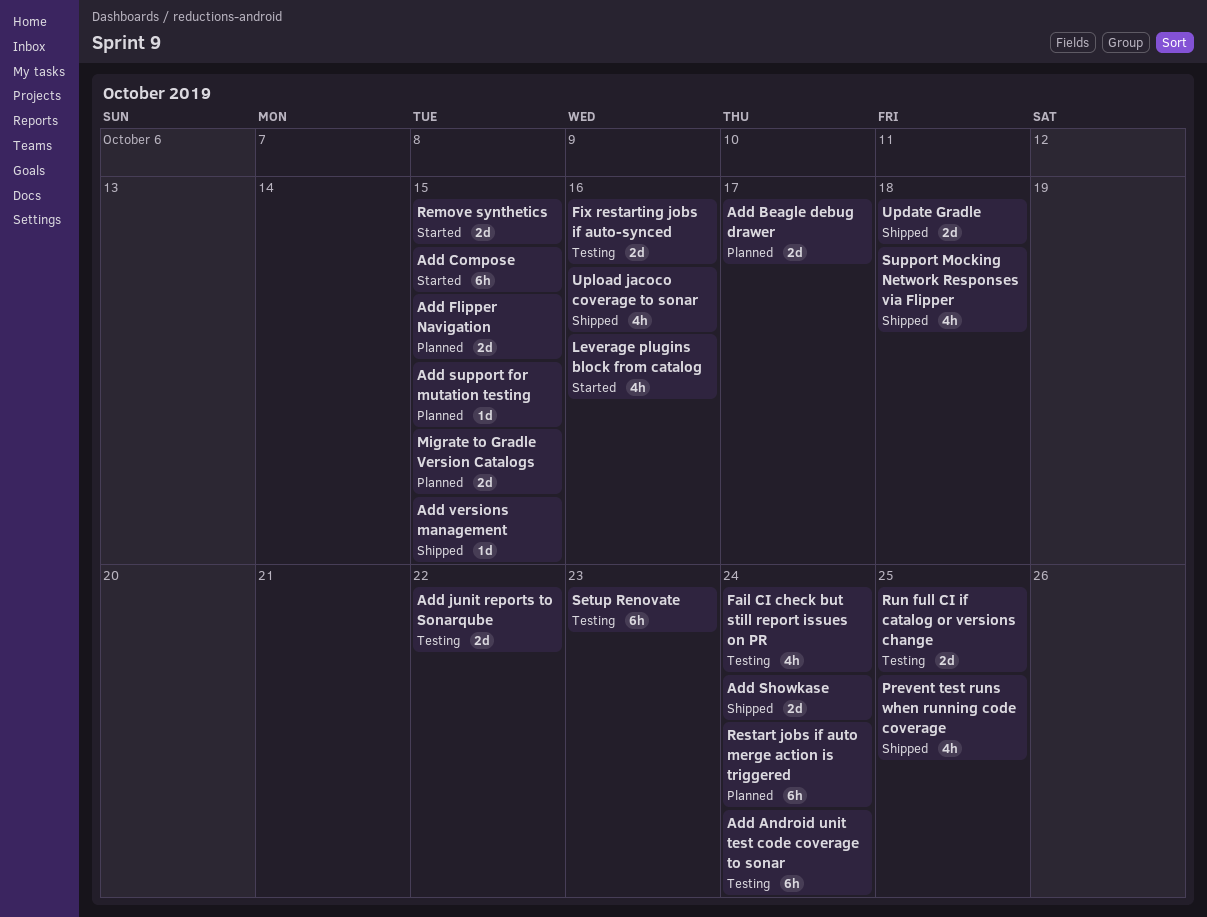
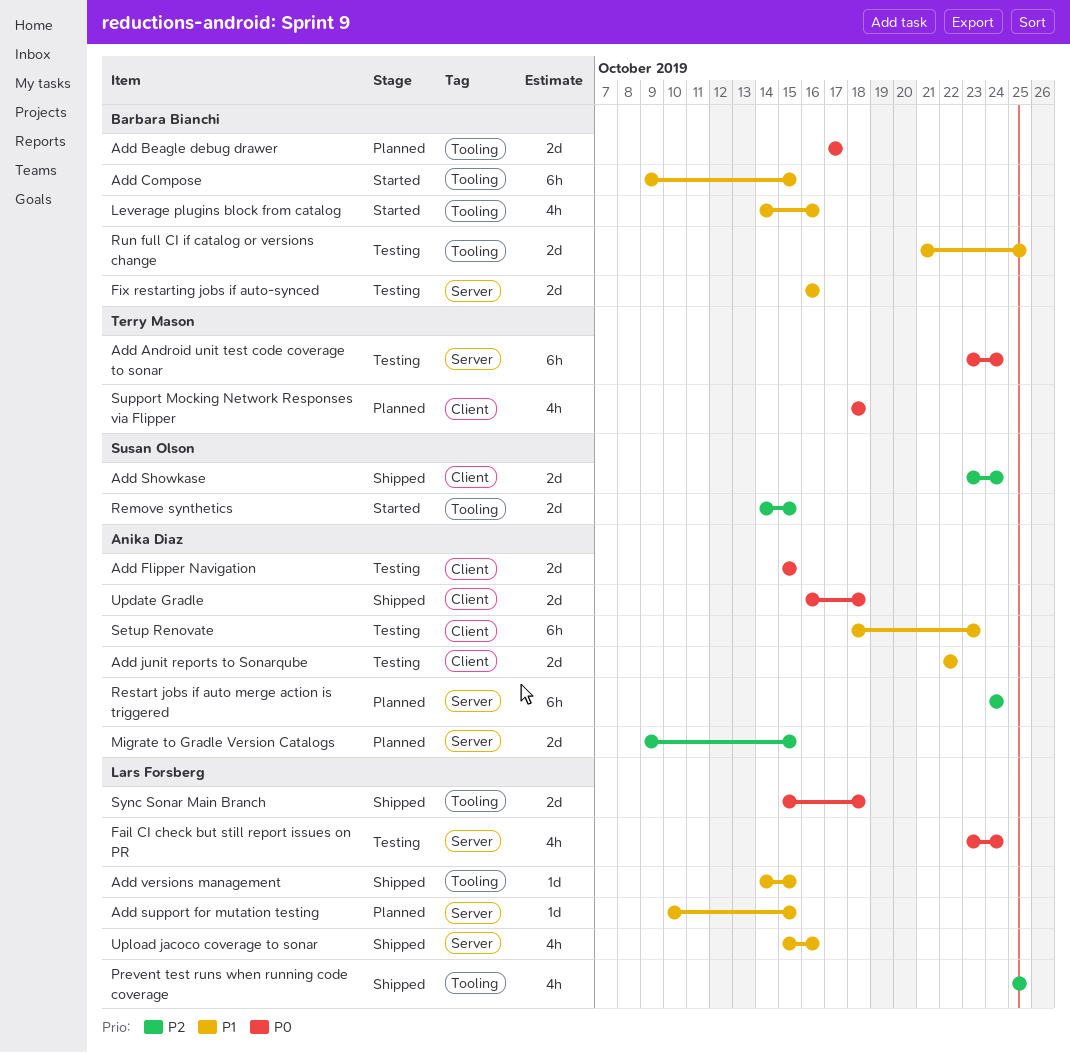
Add Flipper Navigation, status: Planned -> Testing
Support Mocking Network Responses via Flipper, status: Shipped -> Planned
Sync Sonar Main Branch: none -> present

